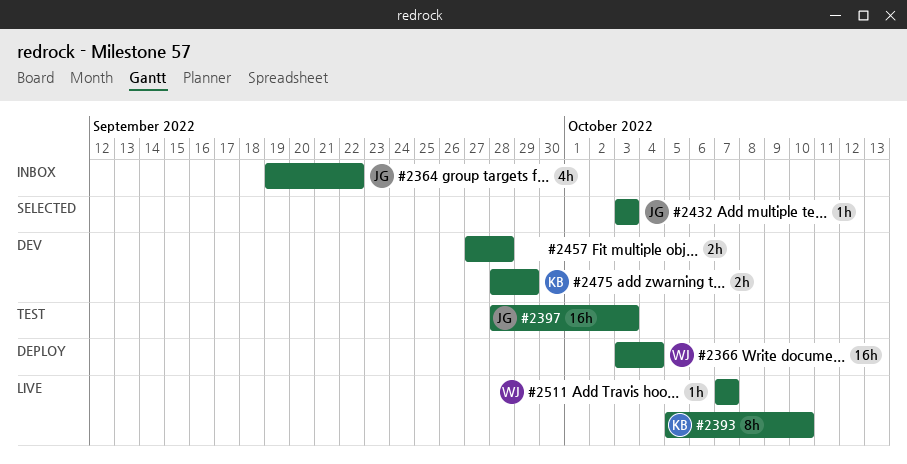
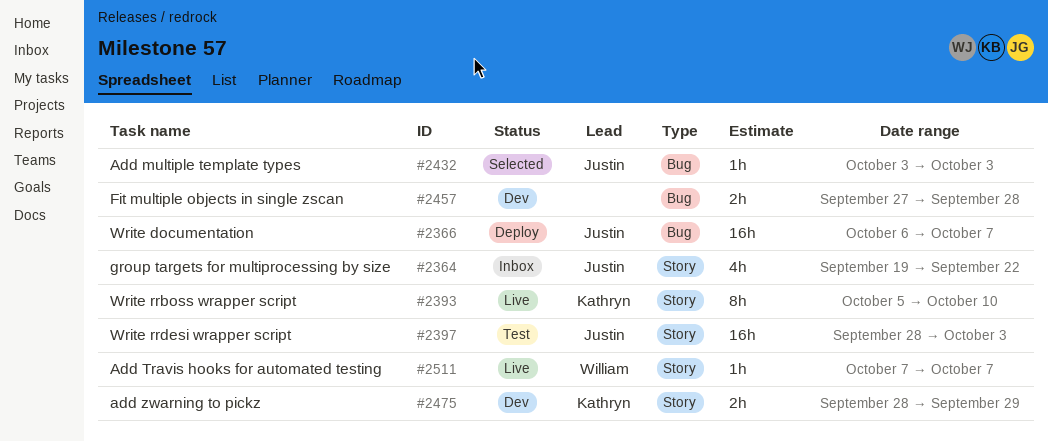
#2366, owner: William -> Justin
#2366, start: Oct 3 -> Oct 6
#2366, due: Oct 4 -> Oct 7

